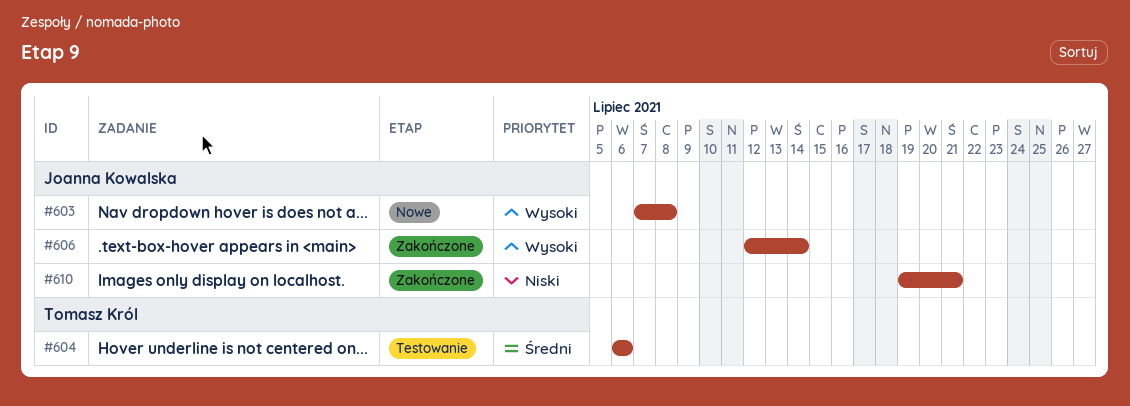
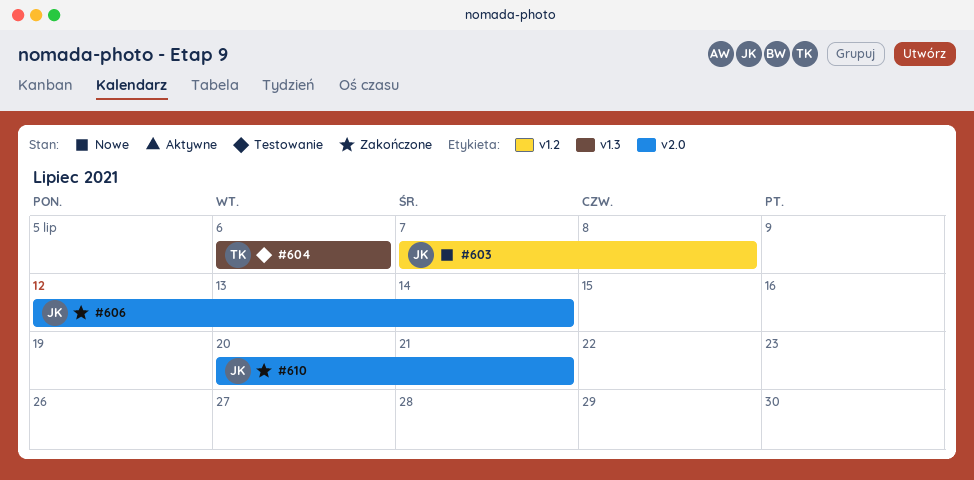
#610, start: Jul 19 -> Jul 20

